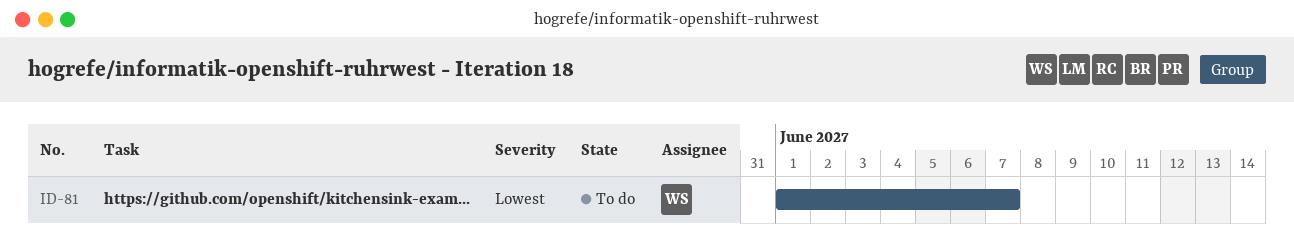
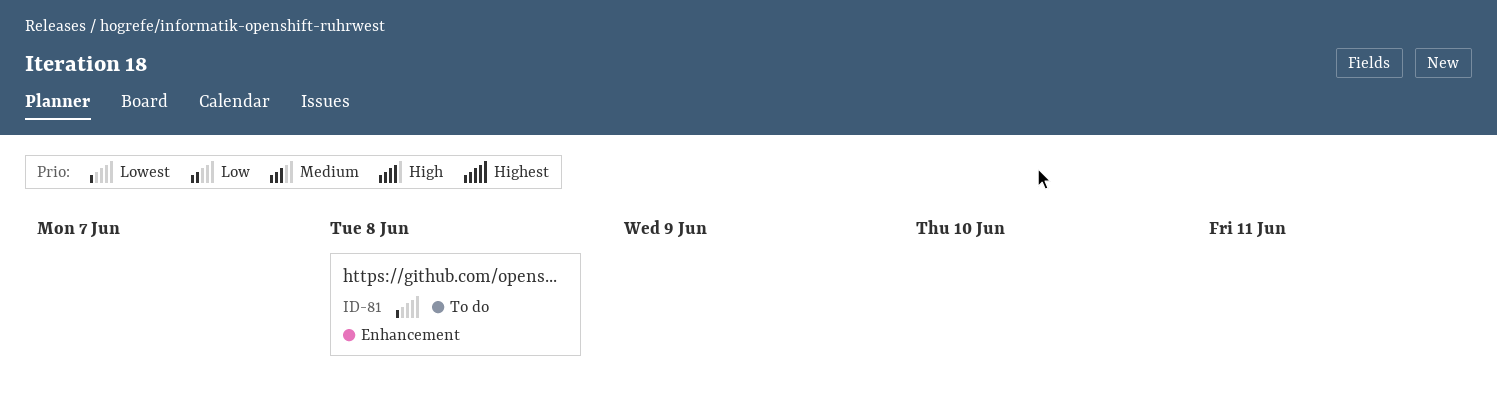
ID-81, due: Jun 7 -> Jun 8

